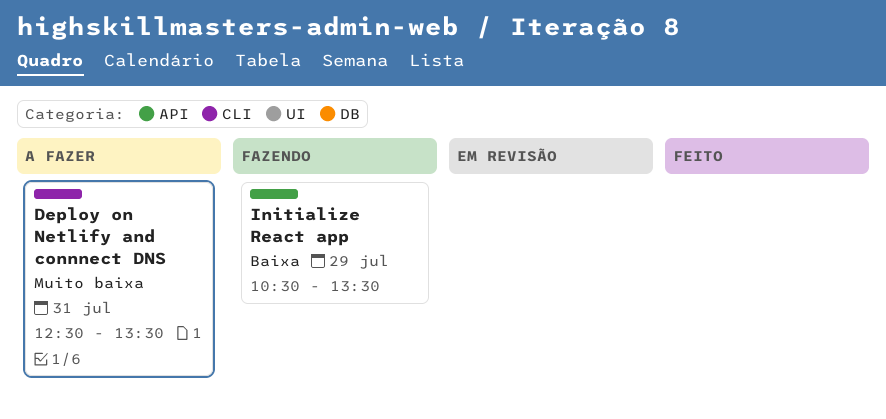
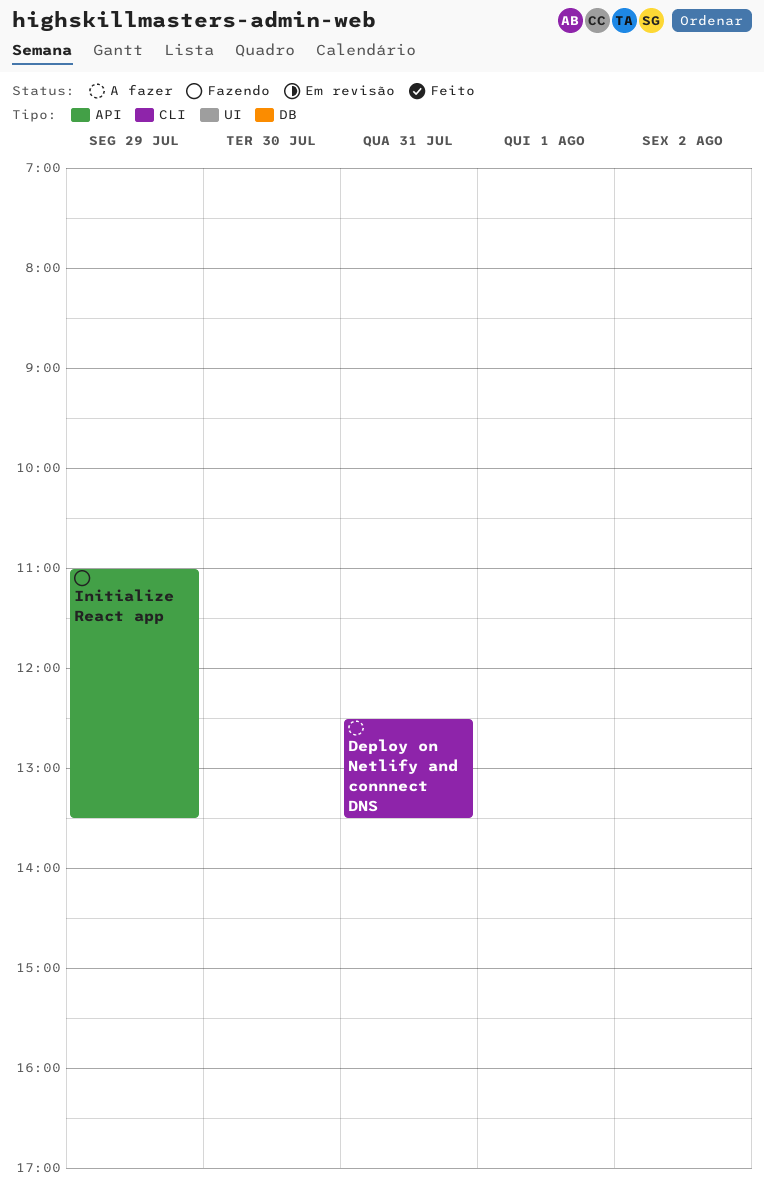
Initialize React app, begins: 10:30 -> 11:00

